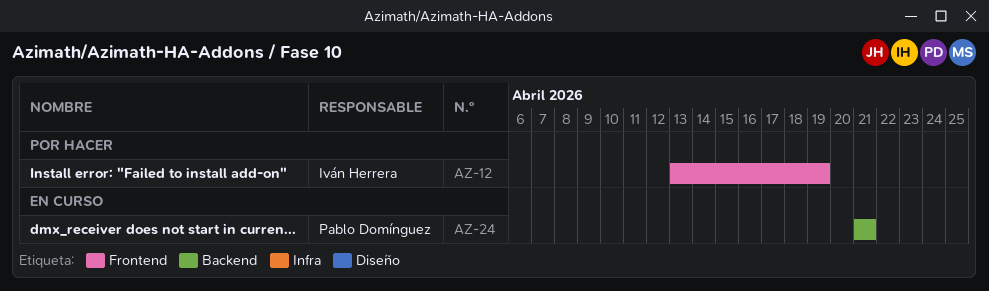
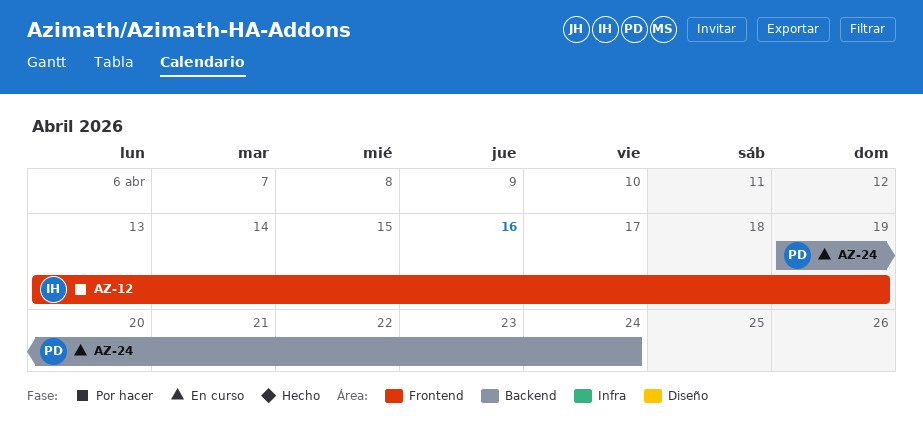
AZ-24, start: Apr 21 -> Apr 19
AZ-24, due: Apr 21 -> Apr 24

